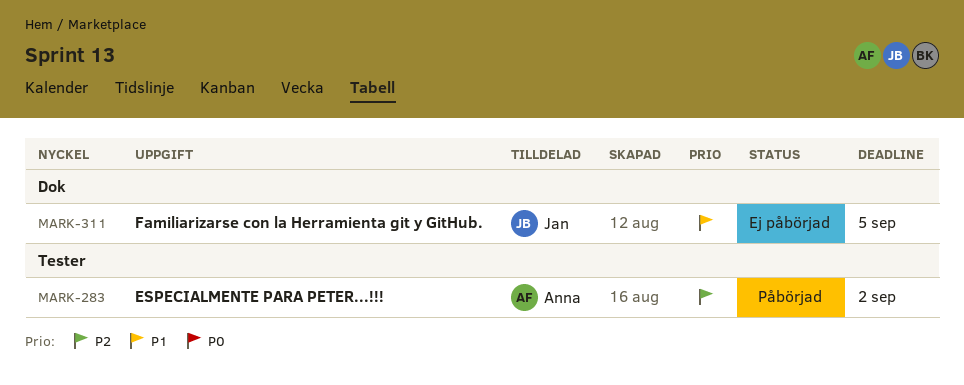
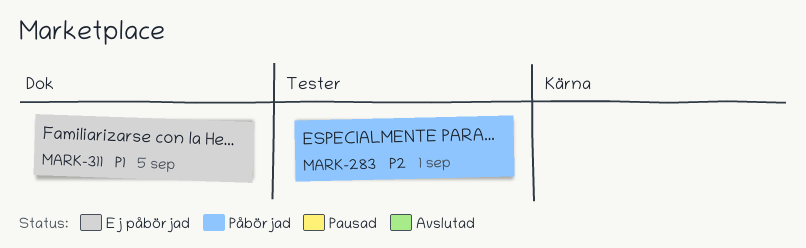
MARK-283, due: Sep 2 -> Sep 1

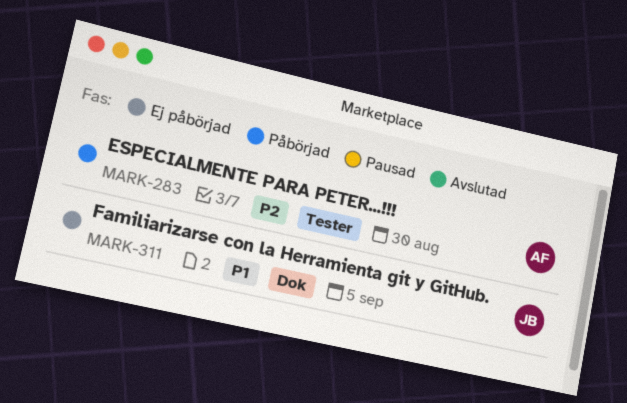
MARK-283, due: Sep 1 -> Aug 30

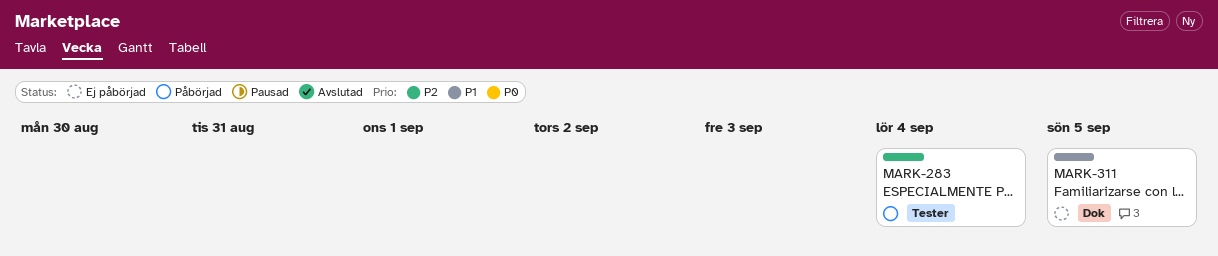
MARK-283, due: Aug 30 -> Sep 4

